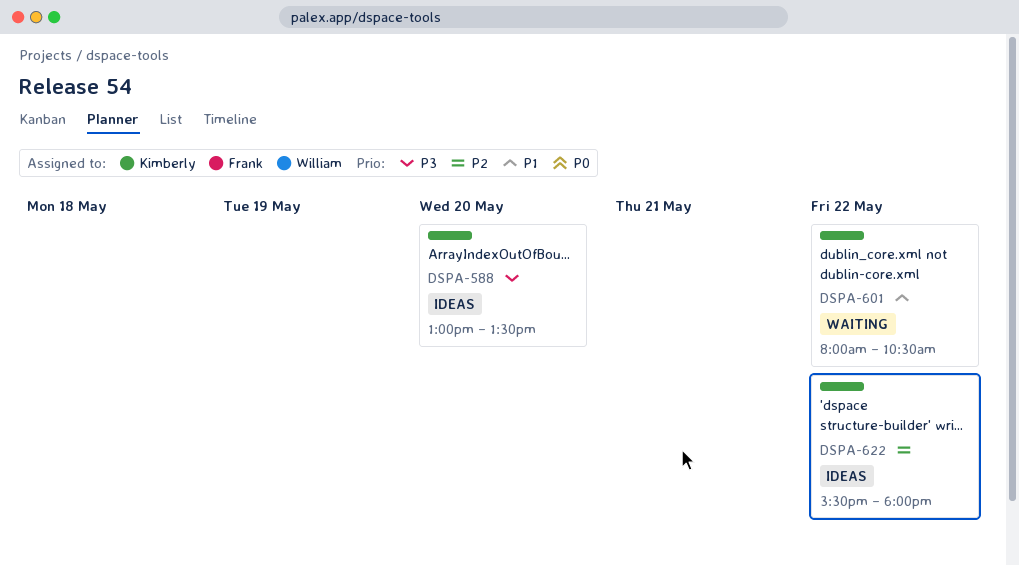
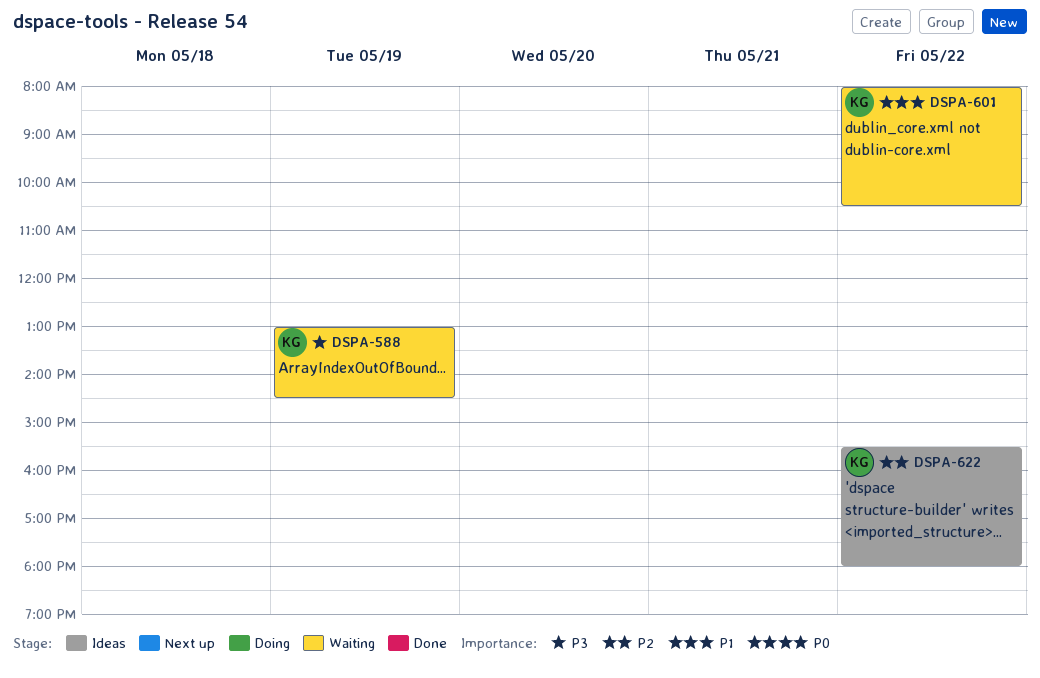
DSPA-588, status: Ideas -> Waiting
DSPA-588, day: May 20 -> May 19
DSPA-588, ends: 13:30 -> 14:30

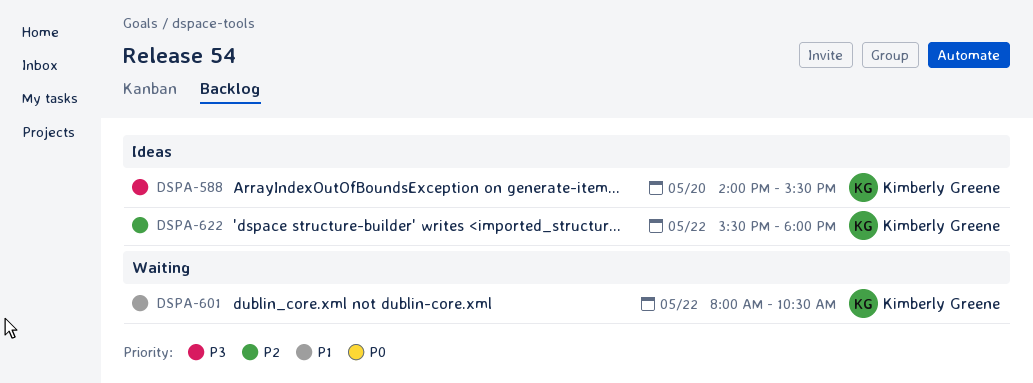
DSPA-588, status: Waiting -> Ideas
DSPA-588, day: May 19 -> May 20
DSPA-588, begins: 13:00 -> 14:00
DSPA-588, ends: 14:30 -> 15:30

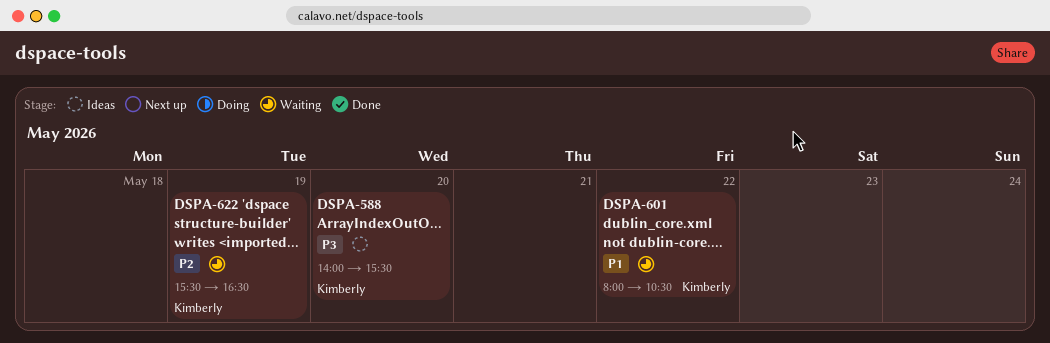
DSPA-622, status: Ideas -> Waiting
DSPA-622, day: May 22 -> May 19
DSPA-622, ends: 18:00 -> 16:30

